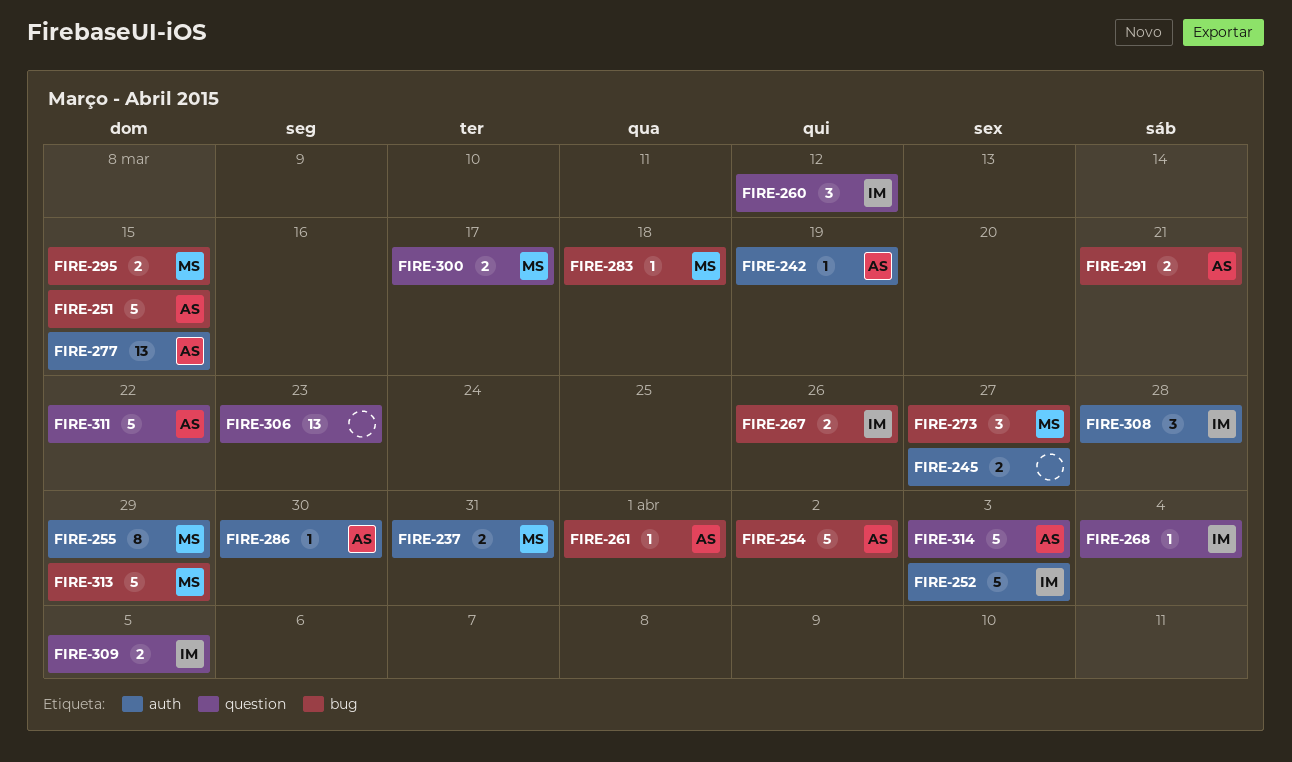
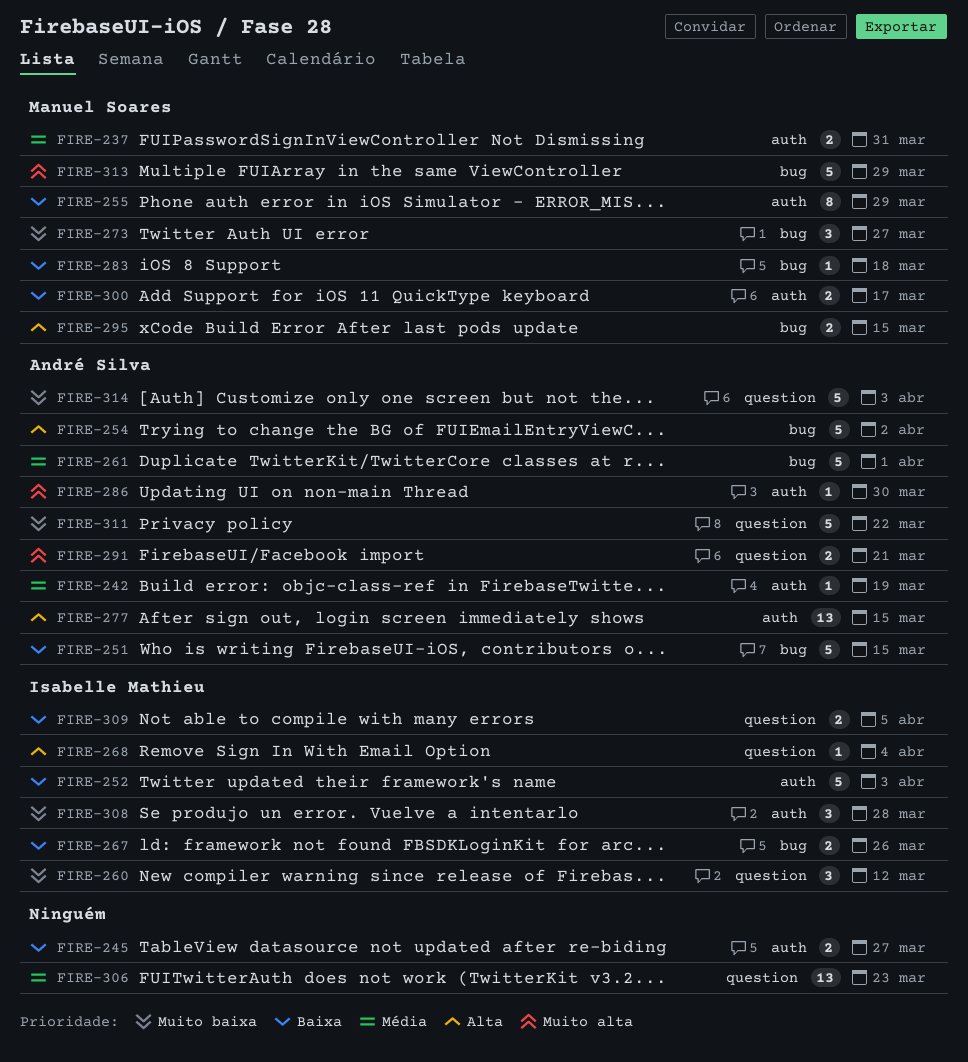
FIRE-261, estimate: 1 -> 5
FIRE-291, label: bug -> question
FIRE-300, label: question -> auth

